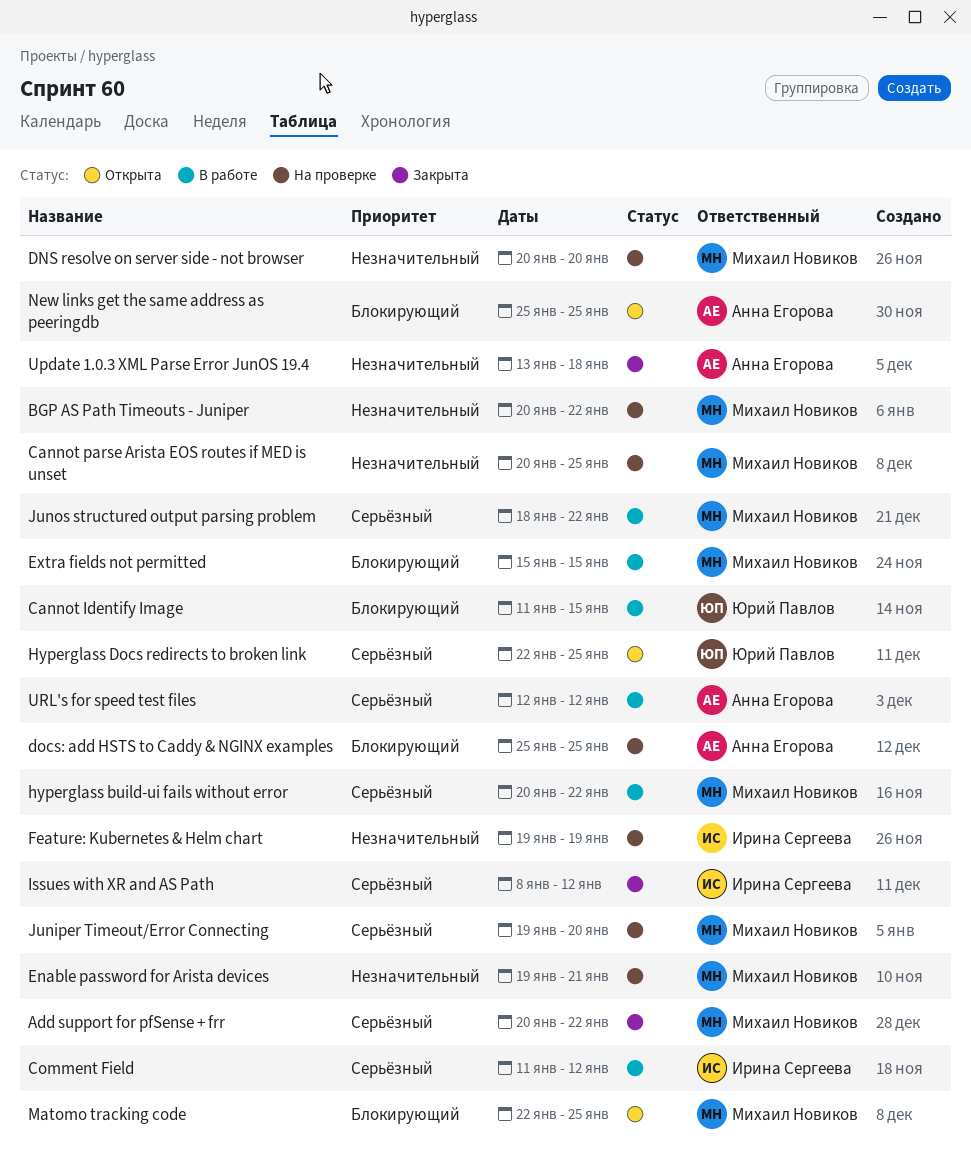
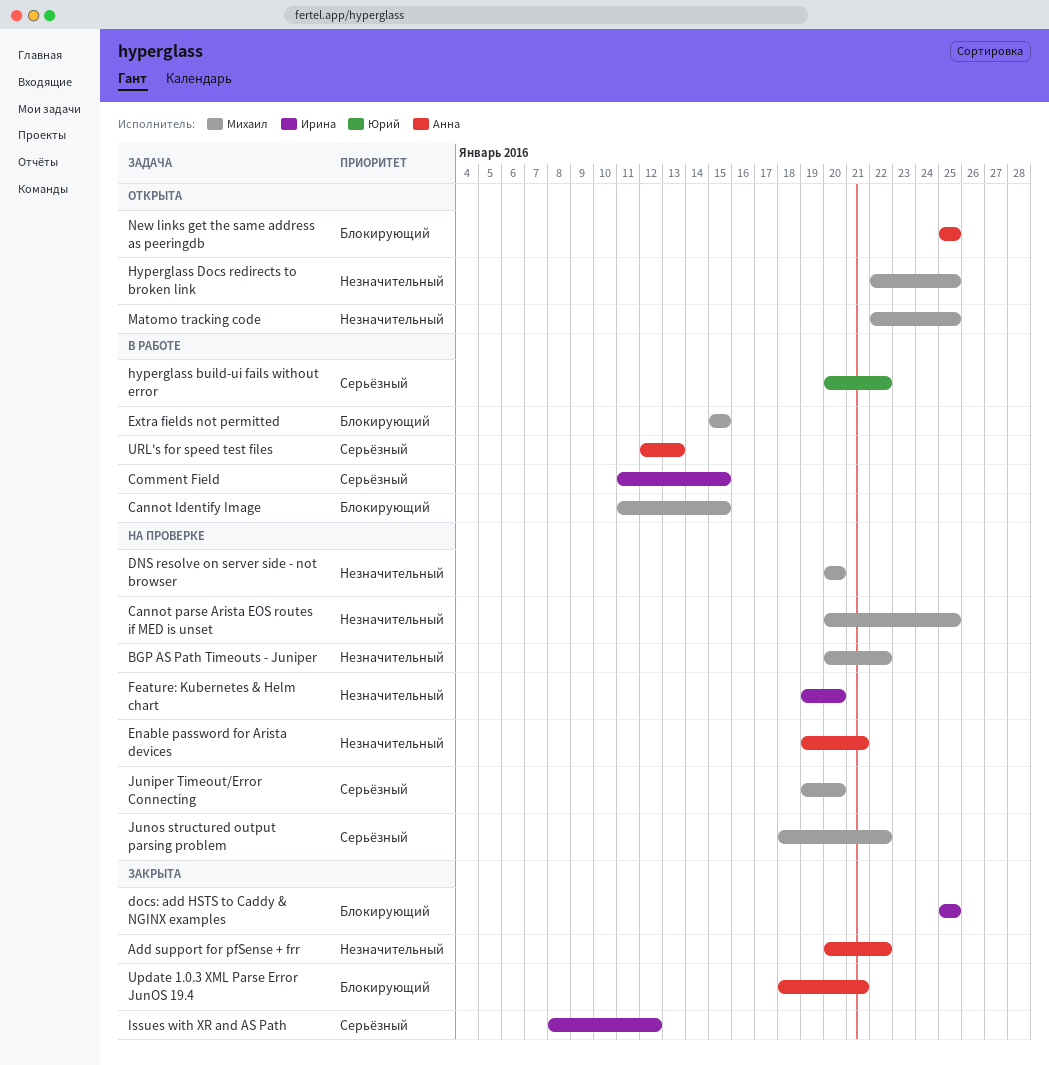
Add support for pfSense + frr, owner: Михаил Новиков -> Анна Егорова
Add support for pfSense + frr, priority: Серьёзный -> Незначительный
Cannot Identify Image, owner: Юрий Павлов -> Михаил Новиков
Comment Field, due: Jan 12 -> Jan 15
docs: add HSTS to Caddy & NGINX examples, status: На проверке -> Закрыта
docs: add HSTS to Caddy & NGINX examples, owner: Анна Егорова -> Ирина Сергеева
Enable password for Arista devices, owner: Михаил Новиков -> Анна Егорова
Feature: Kubernetes & Helm chart, due: Jan 19 -> Jan 20
hyperglass build-ui fails without error, owner: Михаил Новиков -> Юрий Павлов
Hyperglass Docs redirects to broken link, owner: Юрий Павлов -> Михаил Новиков
Hyperglass Docs redirects to broken link, priority: Серьёзный -> Незначительный
Junos structured output parsing problem, status: В работе -> На проверке
Matomo tracking code, priority: Блокирующий -> Незначительный
Update 1.0.3 XML Parse Error JunOS 19.4, priority: Незначительный -> Блокирующий
Update 1.0.3 XML Parse Error JunOS 19.4, start: Jan 13 -> Jan 18
Update 1.0.3 XML Parse Error JunOS 19.4, due: Jan 18 -> Jan 21
URL's for speed test files, due: Jan 12 -> Jan 13

